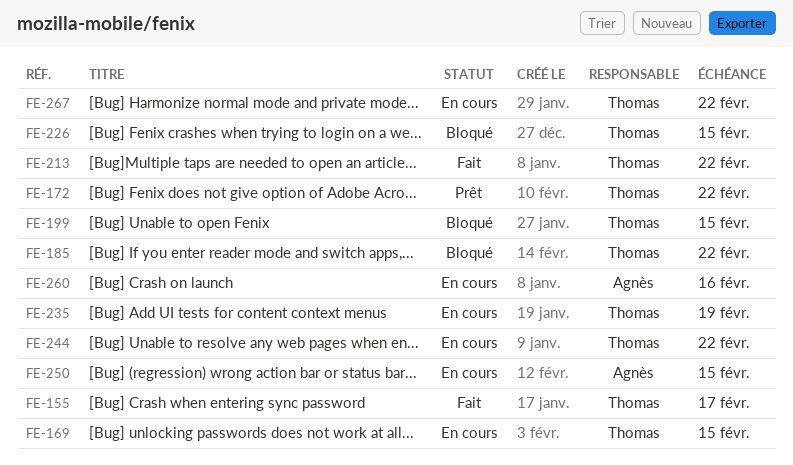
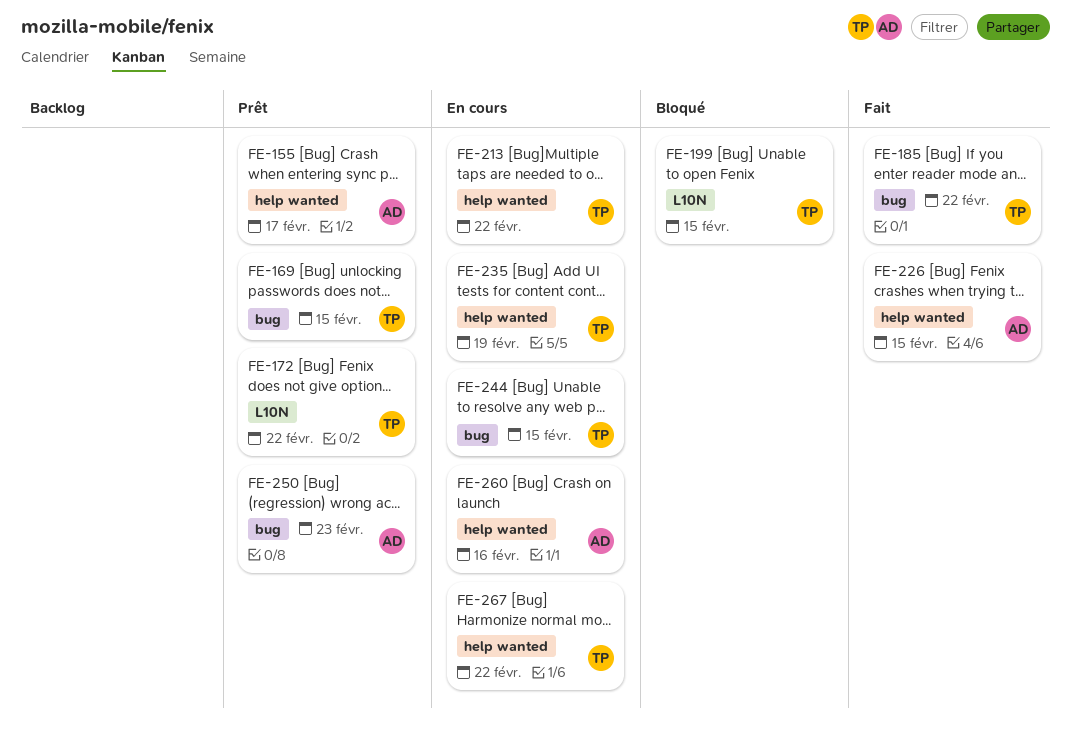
FE-155, status: Fait -> Prêt
FE-155, owner: Thomas -> Agnès
FE-169, status: En cours -> Prêt
FE-185, status: Bloqué -> Fait
FE-213, status: Fait -> En cours
FE-226, status: Bloqué -> Fait
FE-226, owner: Thomas -> Agnès
FE-244, due: Feb 22 -> Feb 15
FE-250, status: En cours -> Prêt
FE-250, due: Feb 15 -> Feb 23

